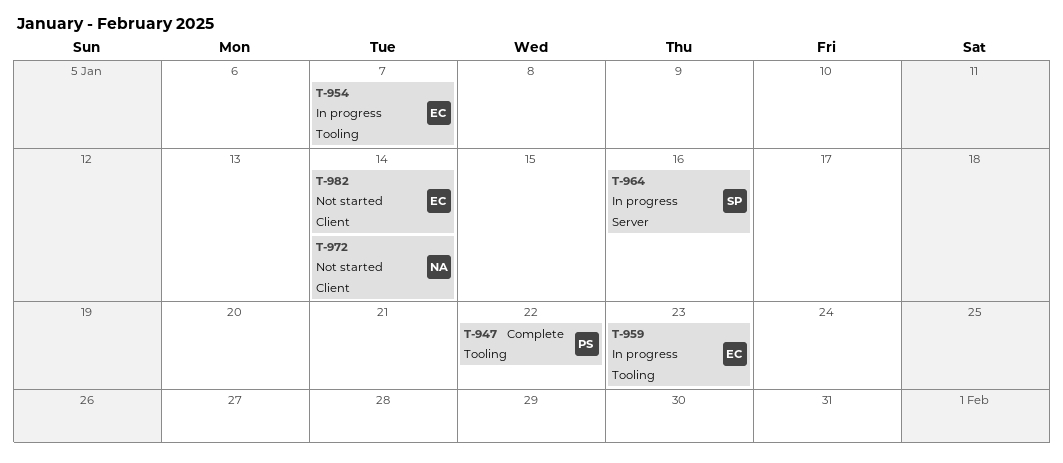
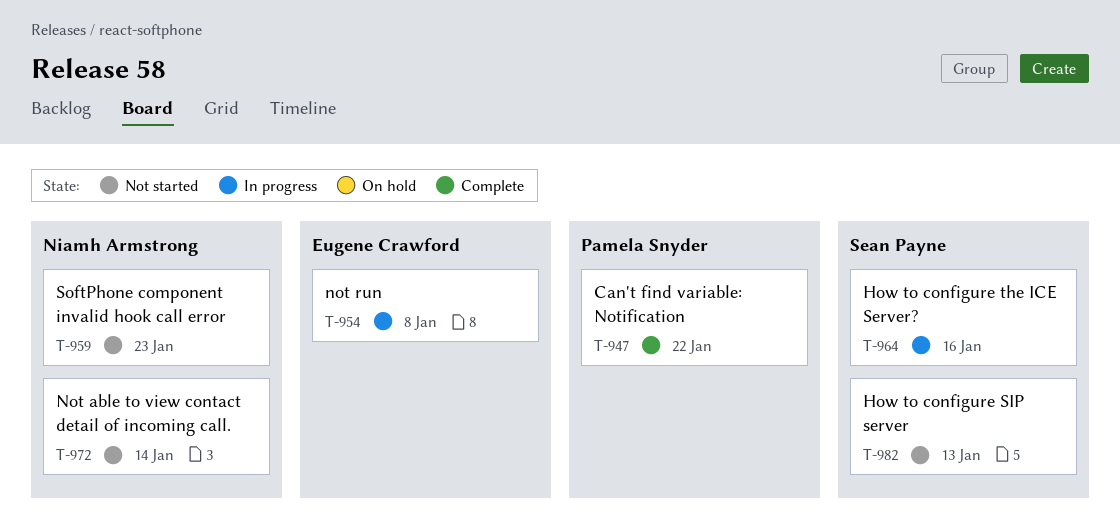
T-954, due: Jan 7 -> Jan 8
T-959, status: In progress -> Not started
T-959, owner: Eugene Crawford -> Niamh Armstrong
T-982, owner: Eugene Crawford -> Sean Payne
T-982, due: Jan 14 -> Jan 13

